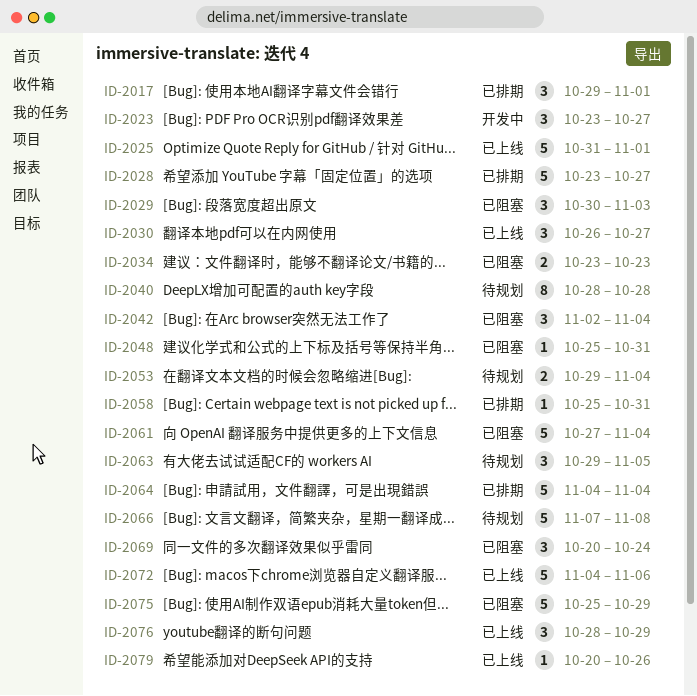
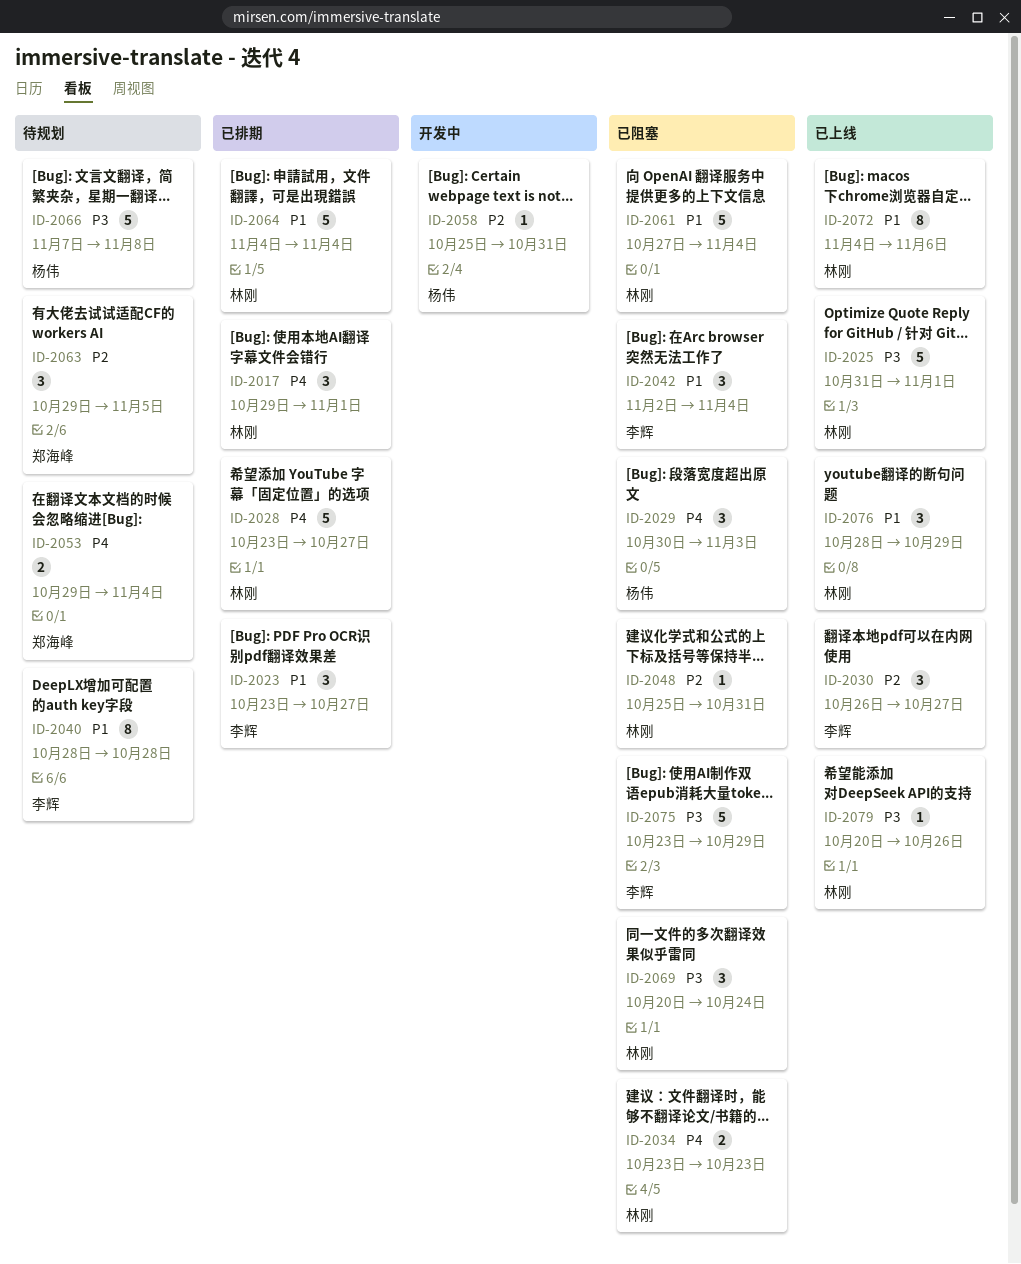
ID-2023, status: 开发中 -> 已排期
ID-2058, status: 已排期 -> 开发中
ID-2072, estimate: 5 -> 8
ID-2075, start: Oct 25 -> Oct 23

